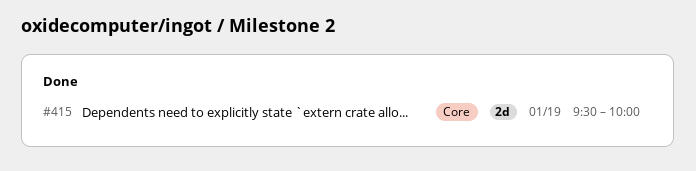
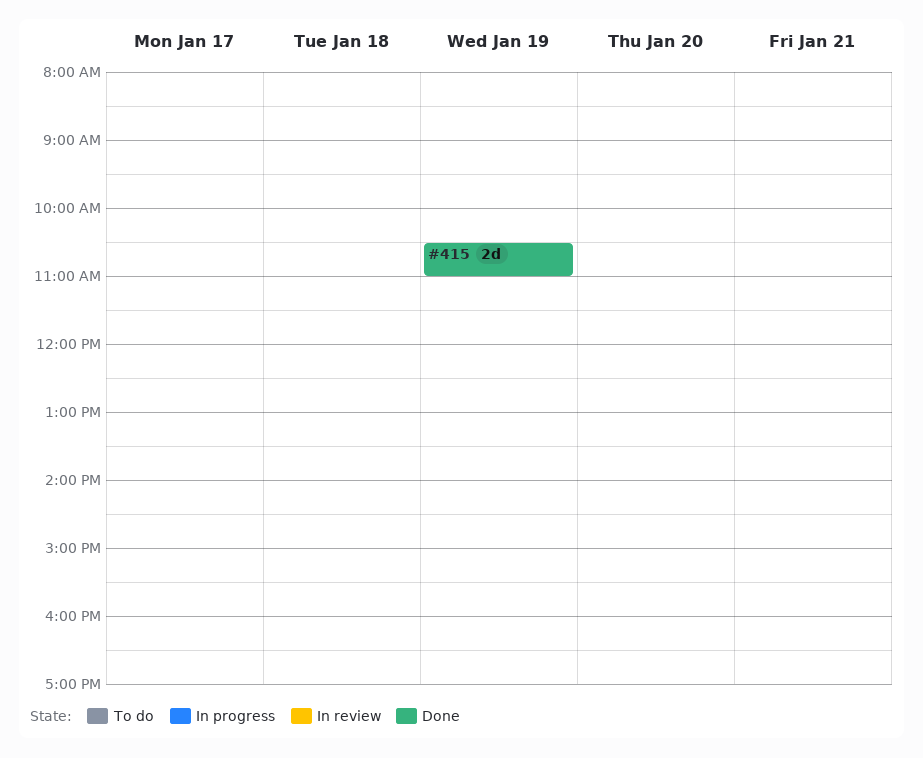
#415, begins: 09:30 -> 10:30
#415, ends: 10:00 -> 11:00

